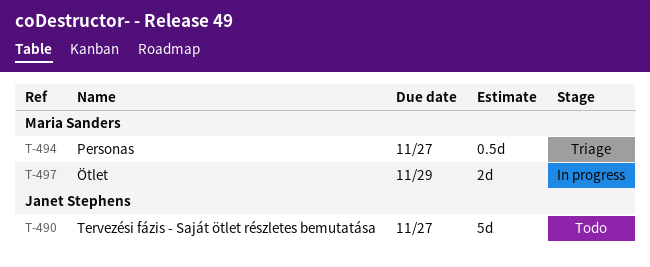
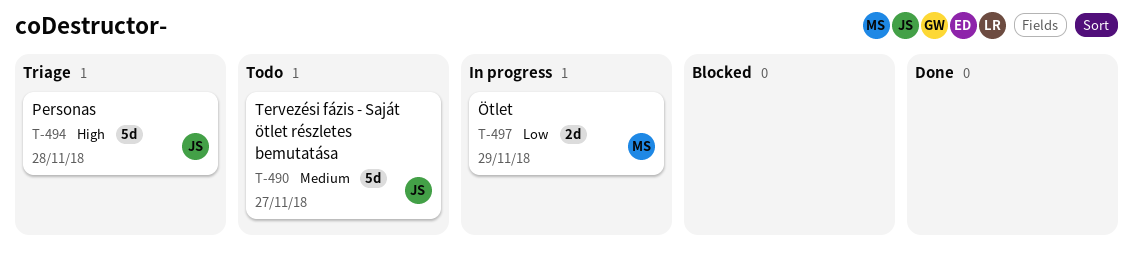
T-494, owner: Maria Sanders -> Janet Stephens
T-494, estimate: 0.5d -> 5d
T-494, due: Nov 27 -> Nov 28

